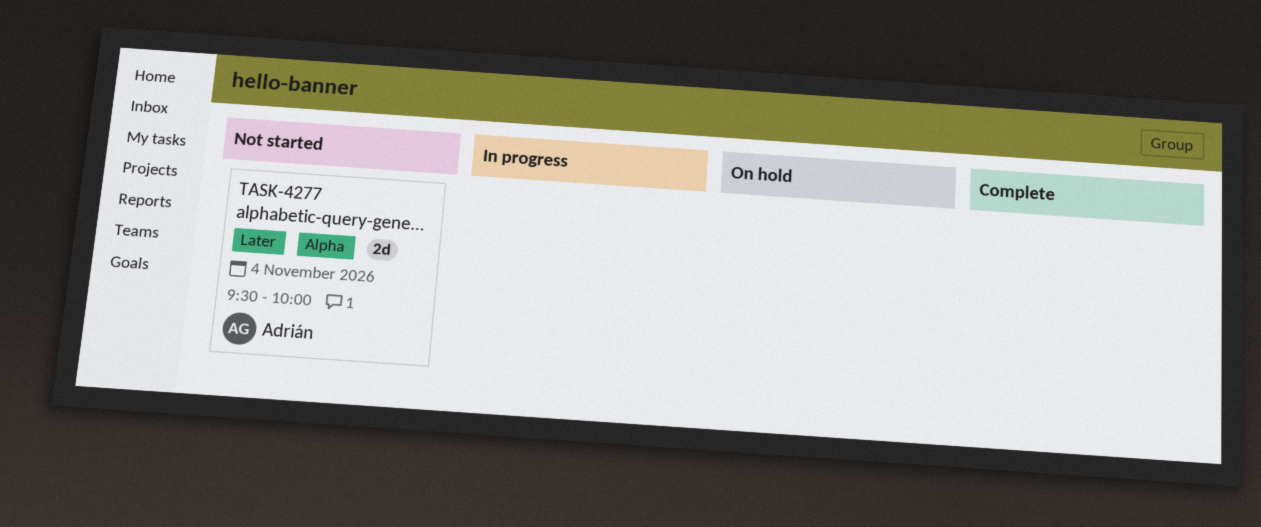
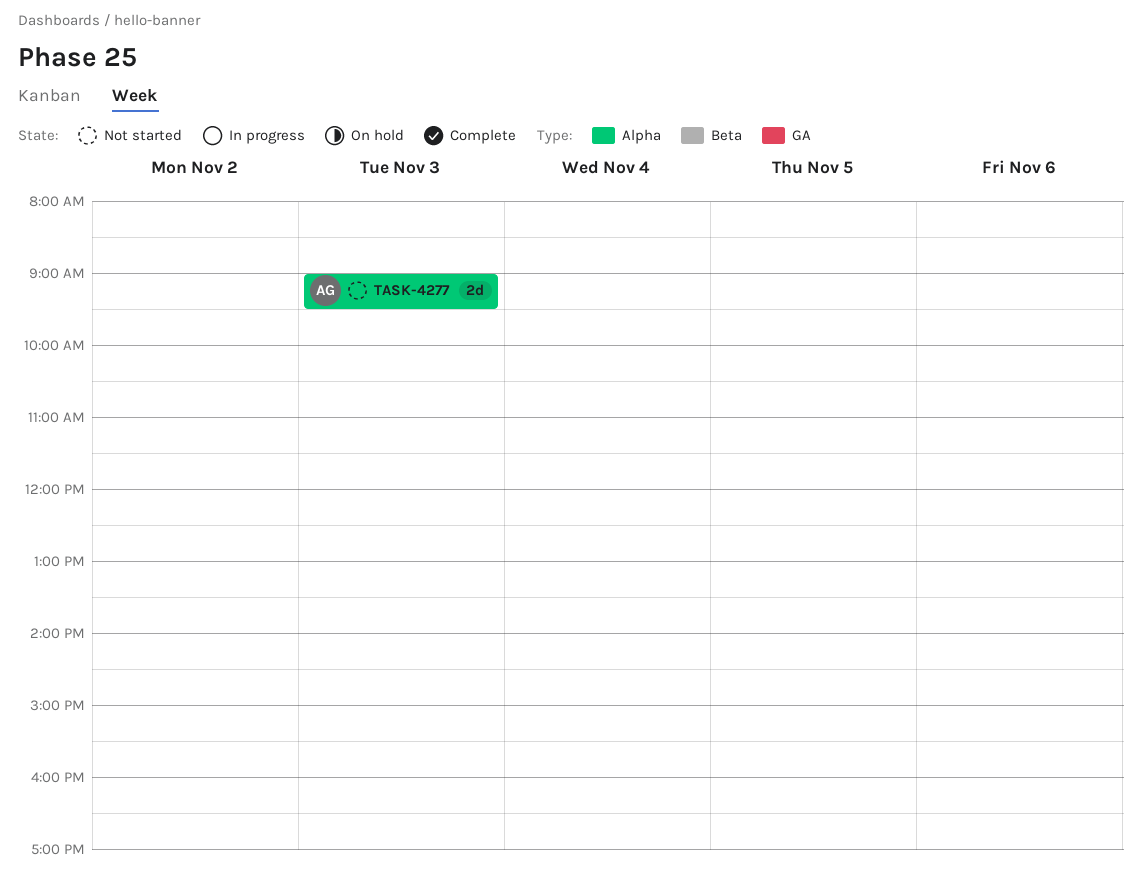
TASK-4277, day: Nov 4 -> Nov 3
TASK-4277, begins: 09:30 -> 09:00
TASK-4277, ends: 10:00 -> 09:30

